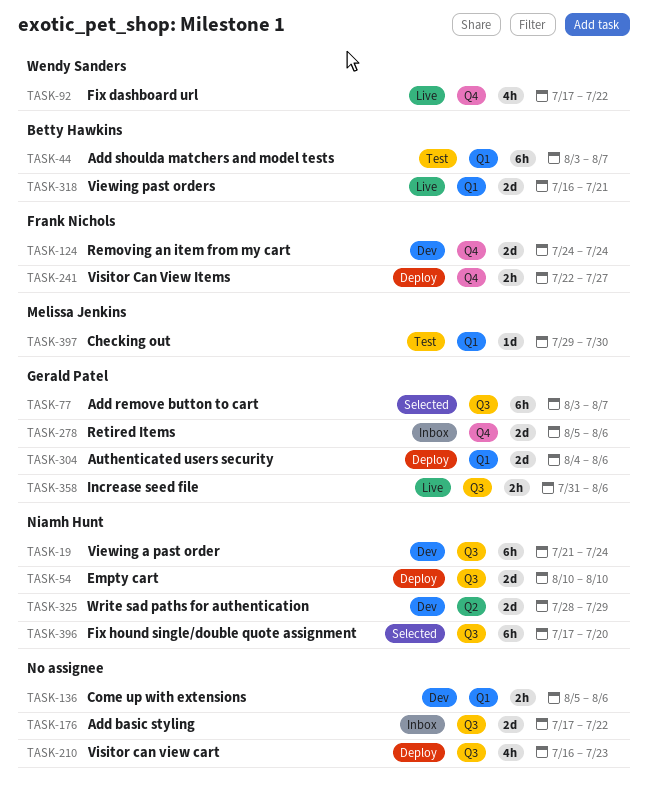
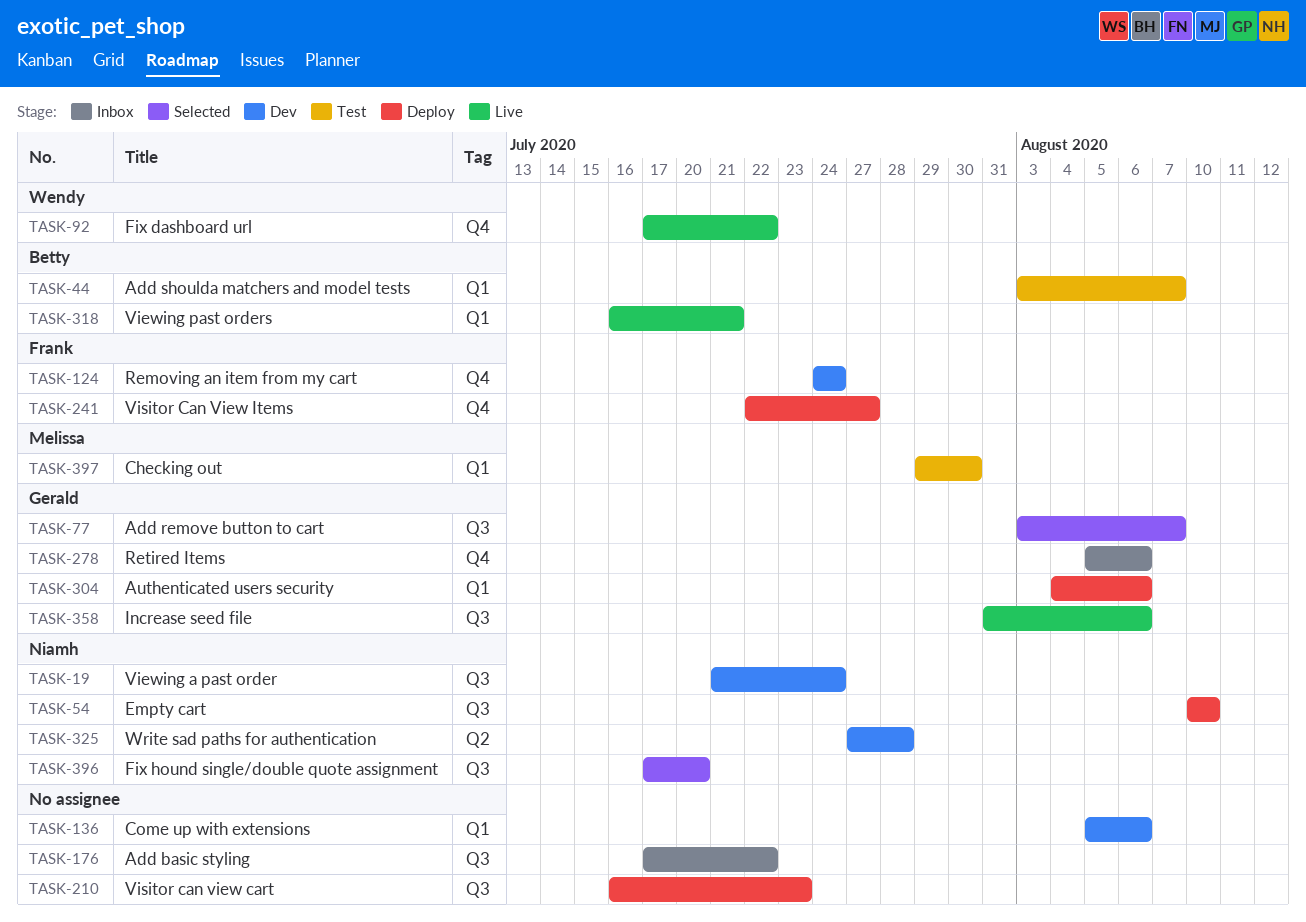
TASK-325, start: Jul 28 -> Jul 27
TASK-325, due: Jul 29 -> Jul 28

